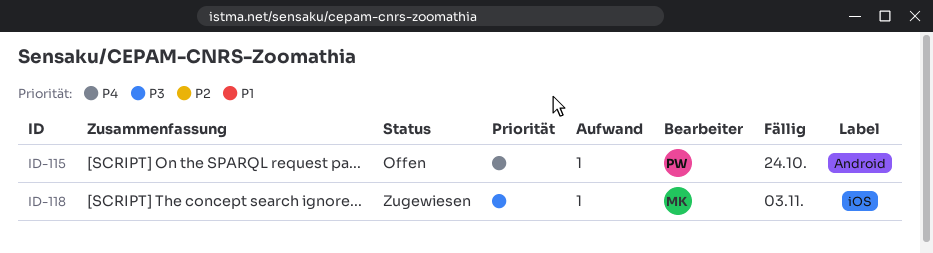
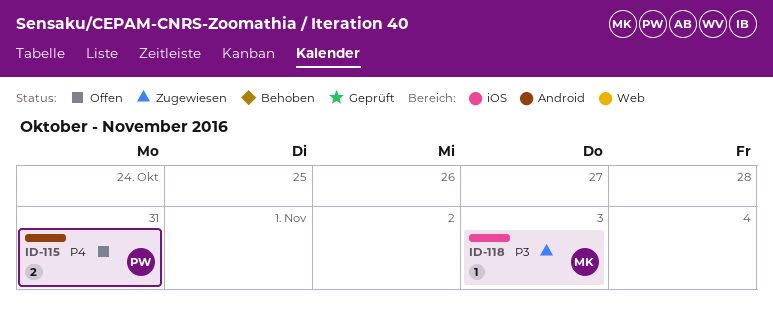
ID-115, estimate: 1 -> 2
ID-115, due: Oct 24 -> Oct 31

